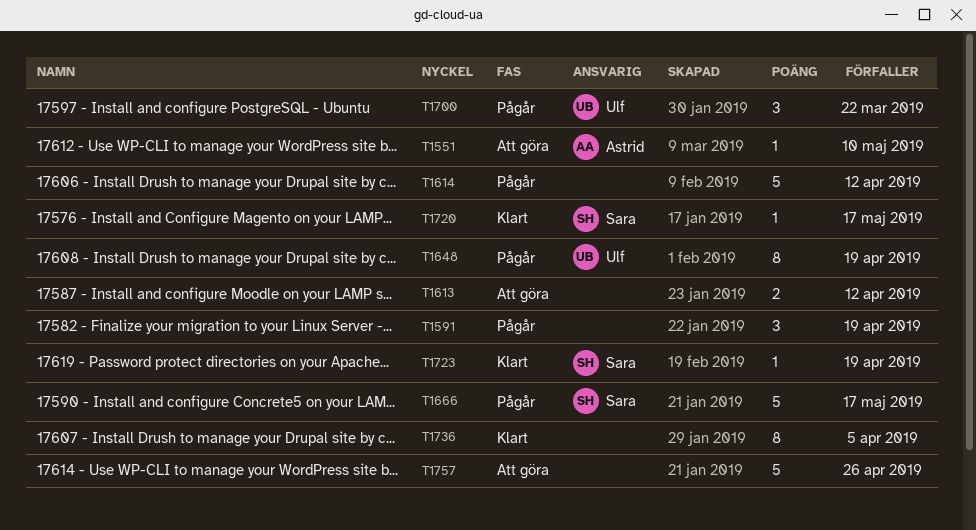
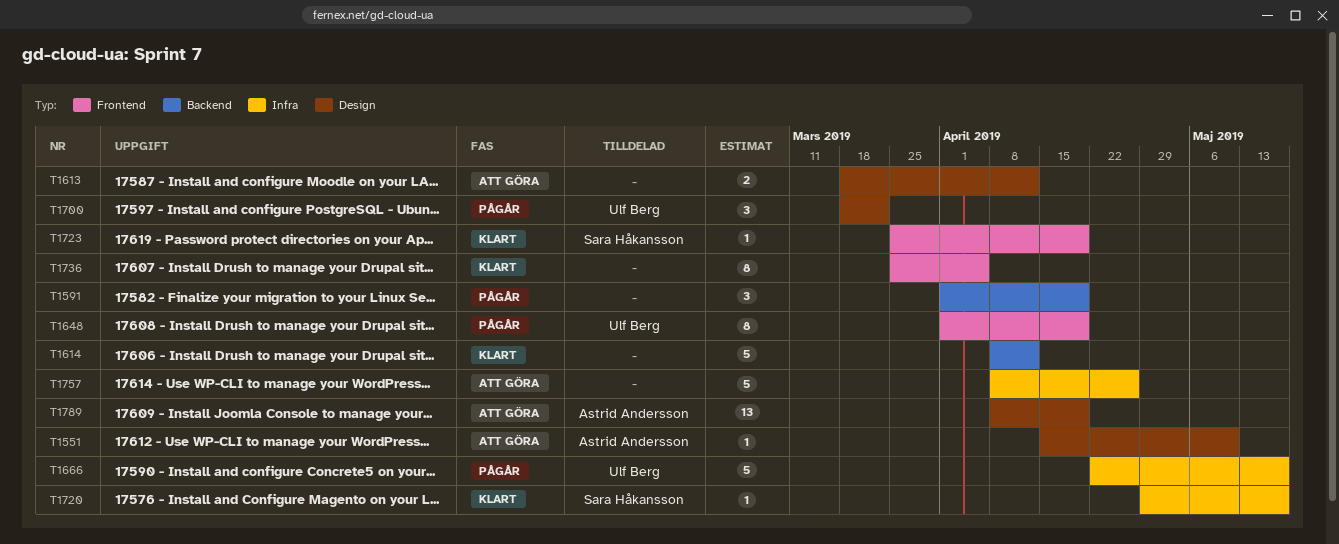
T1614, status: Pågår -> Klart
T1666, owner: Sara Håkansson -> Ulf Berg
T1789: none -> present

